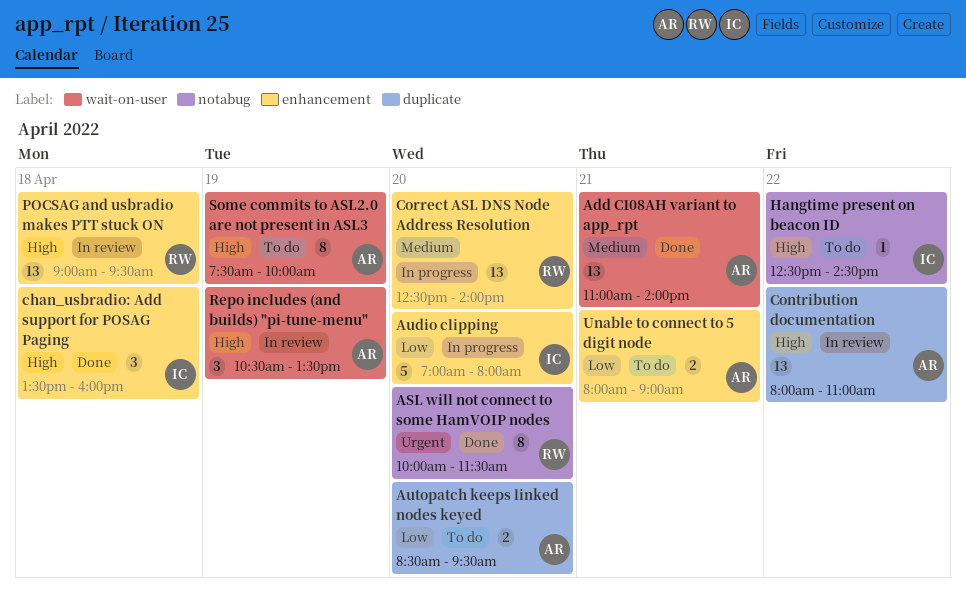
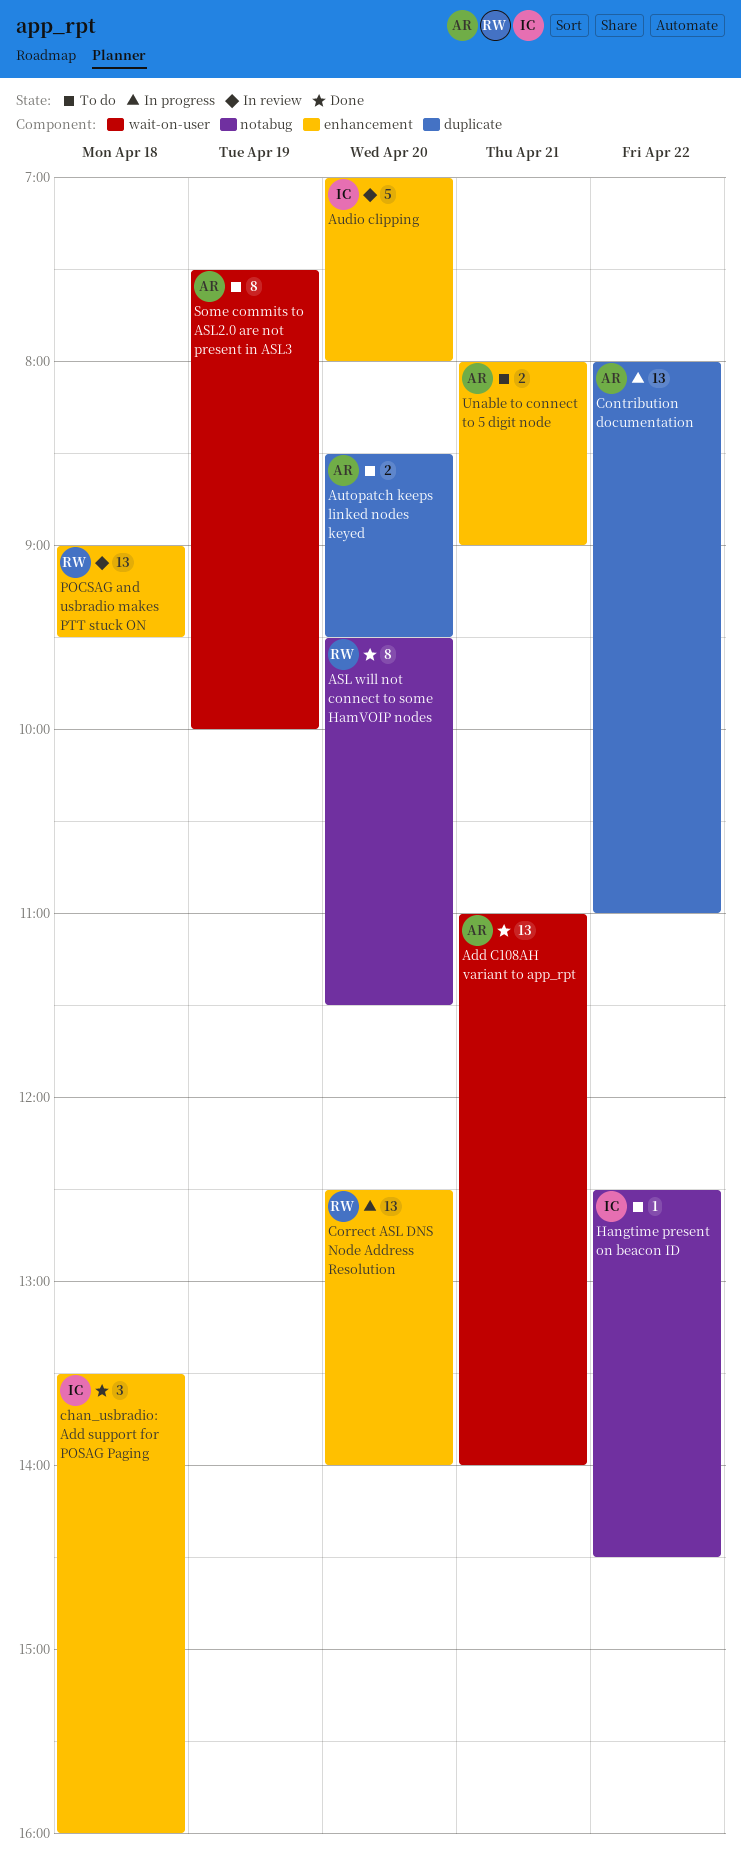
ASL will not connect to some HamVOIP nodes, begins: 10:00 -> 09:30
Audio clipping, status: In progress -> In review
Contribution documentation, status: In review -> In progress
Repo includes (and builds) "pi-tune-menu": present -> none

